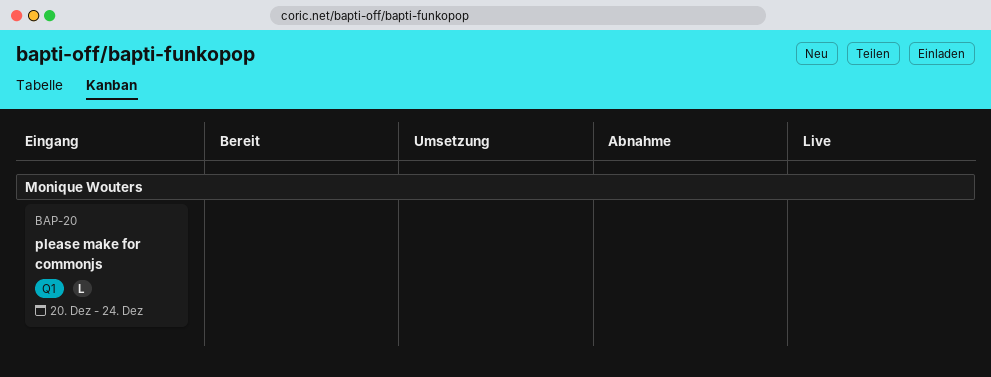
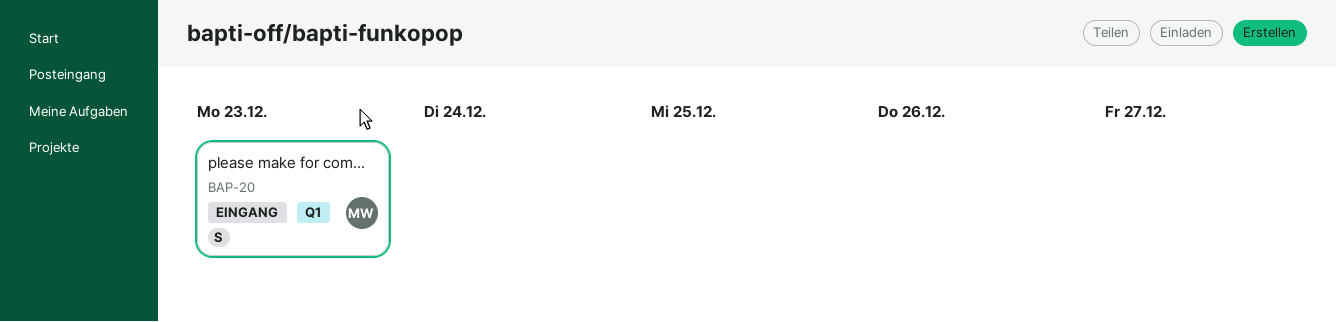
BAP-20, estimate: L -> S
BAP-20, due: Dec 24 -> Dec 23

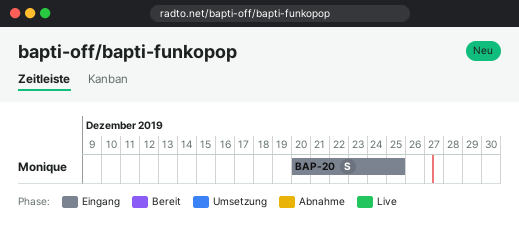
BAP-20, due: Dec 23 -> Dec 25

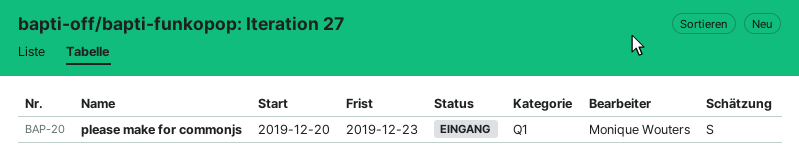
BAP-20, due: Dec 25 -> Dec 23

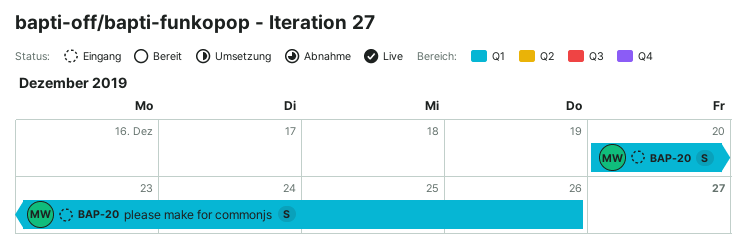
BAP-20, due: Dec 23 -> Dec 26

